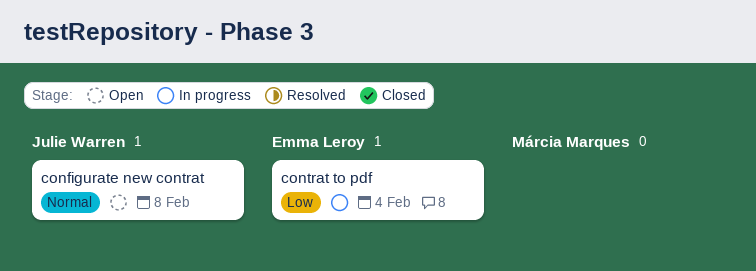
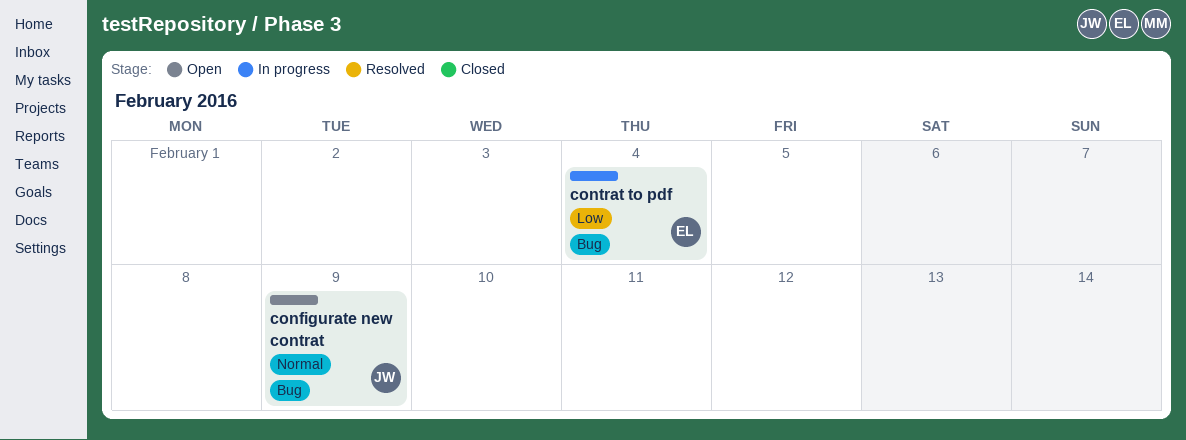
configurate new contrat, due: Feb 8 -> Feb 9

